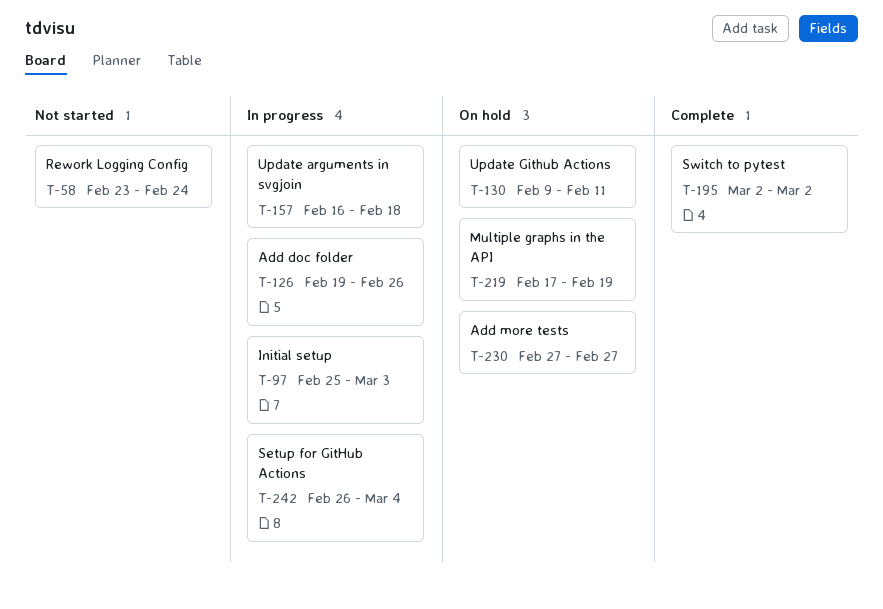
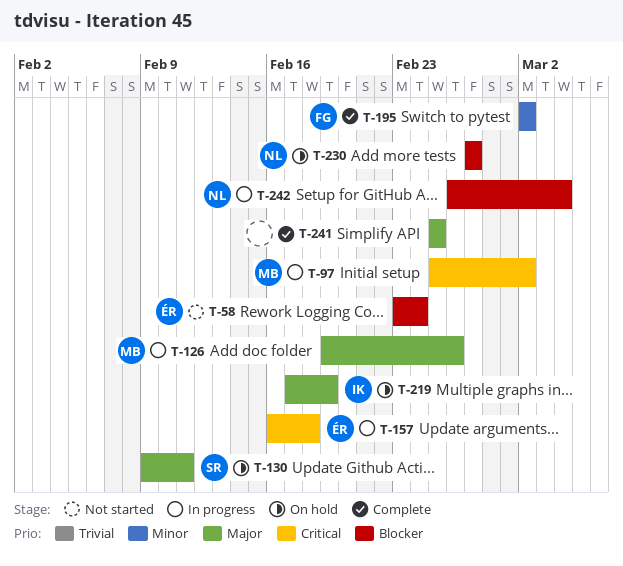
T-97, due: Mar 3 -> Mar 2
T-241: none -> present

